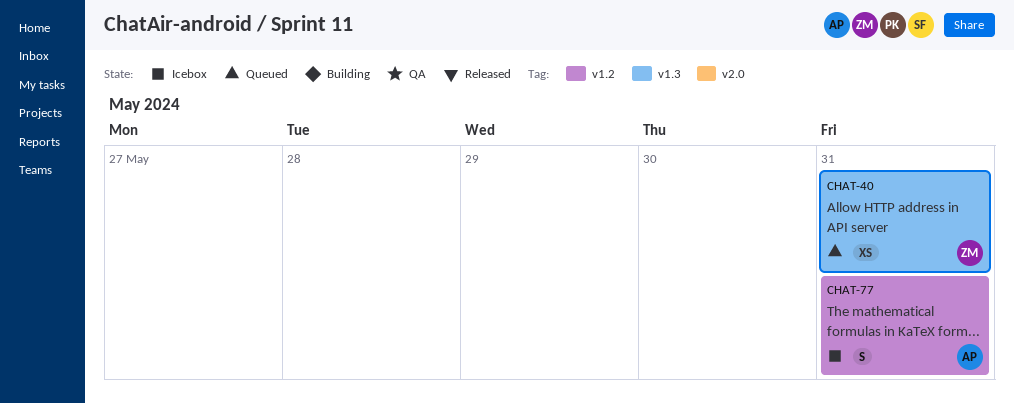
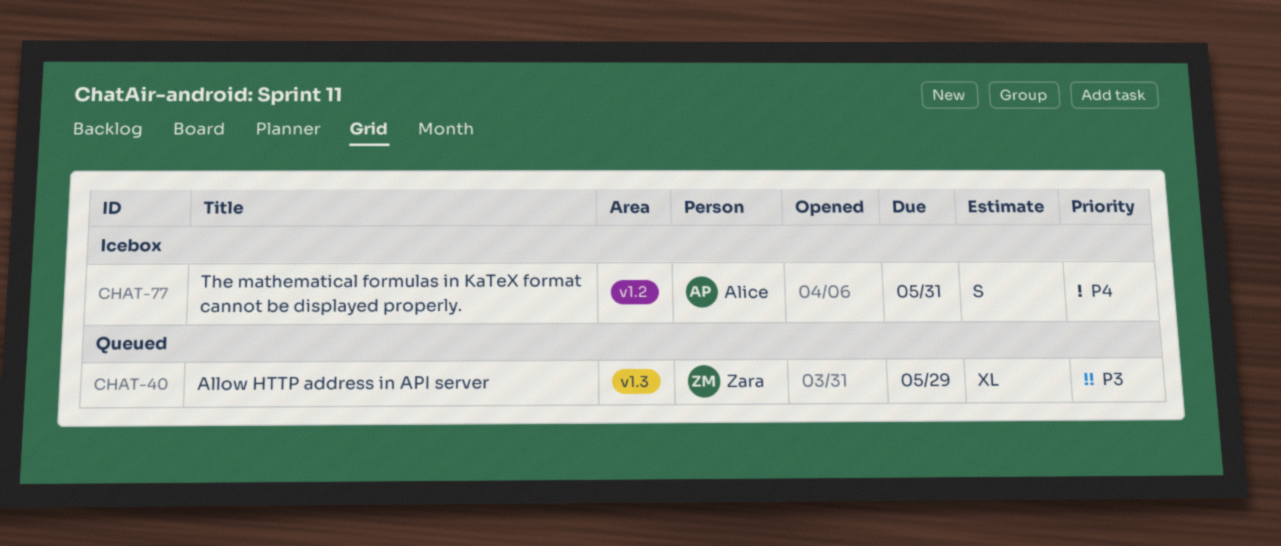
CHAT-40, estimate: XS -> XL
CHAT-40, due: May 31 -> May 29

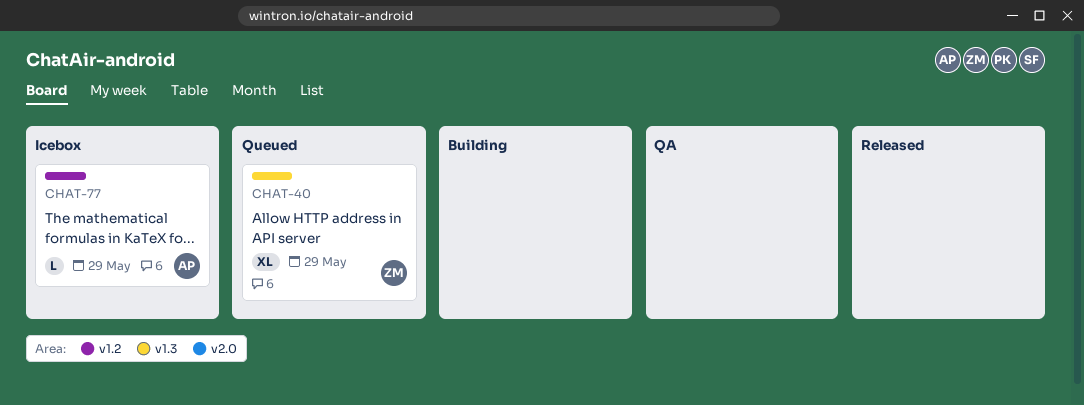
CHAT-77, estimate: S -> L
CHAT-77, due: May 31 -> May 29

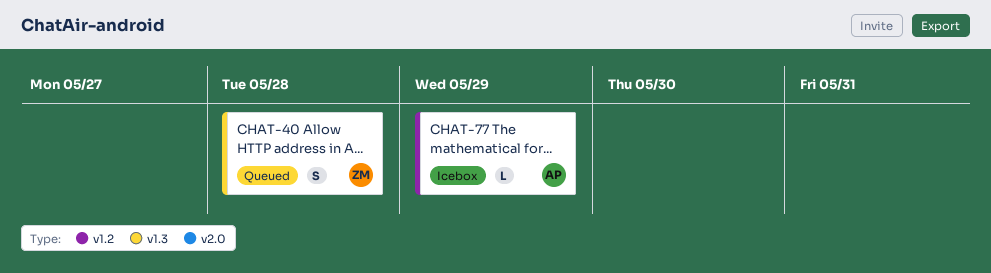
CHAT-40, estimate: XL -> S
CHAT-40, due: May 29 -> May 28

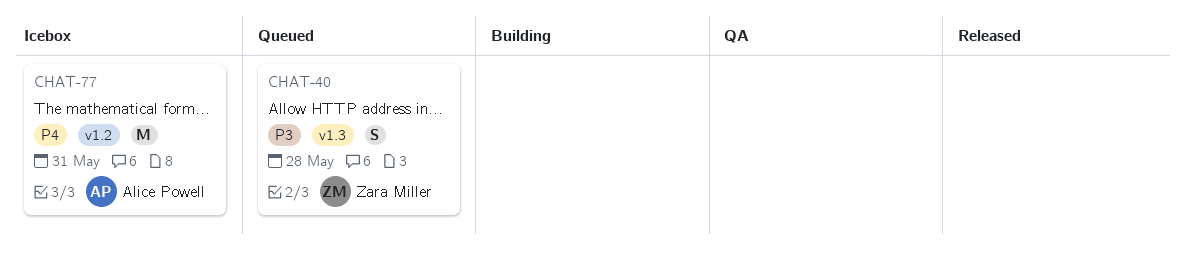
CHAT-77, estimate: L -> M
CHAT-77, due: May 29 -> May 31

